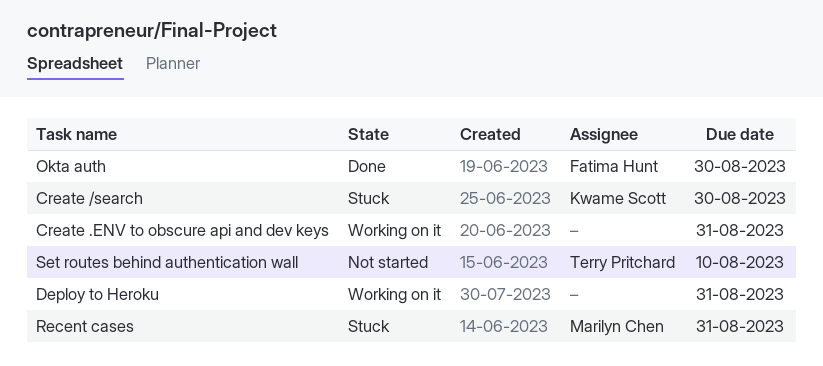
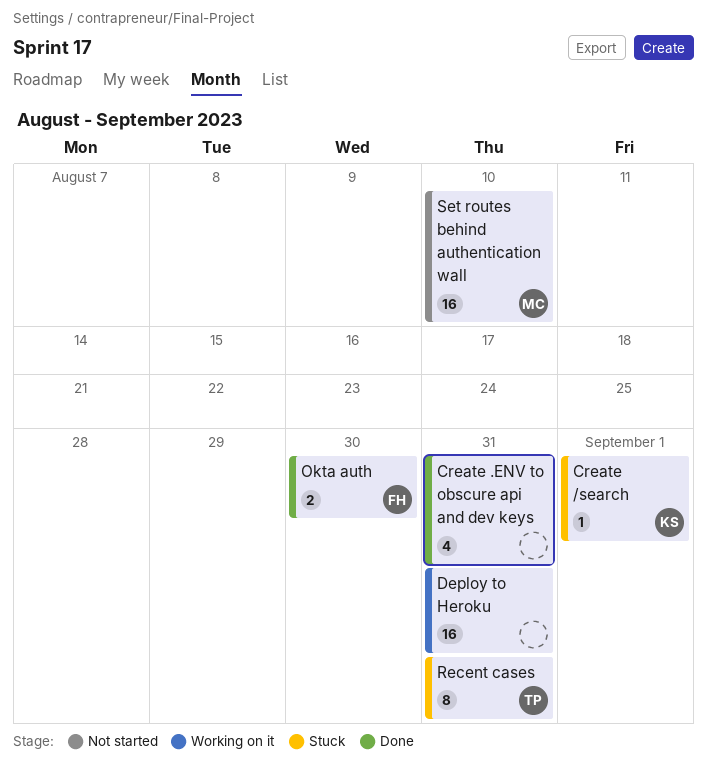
Create .ENV to obscure api and dev keys, status: Working on it -> Done
Create /search, due: Aug 30 -> Sep 1
Recent cases, owner: Marilyn Chen -> Terry Pritchard
Set routes behind authentication wall, owner: Terry Pritchard -> Marilyn Chen

